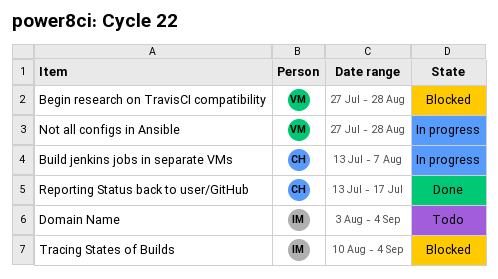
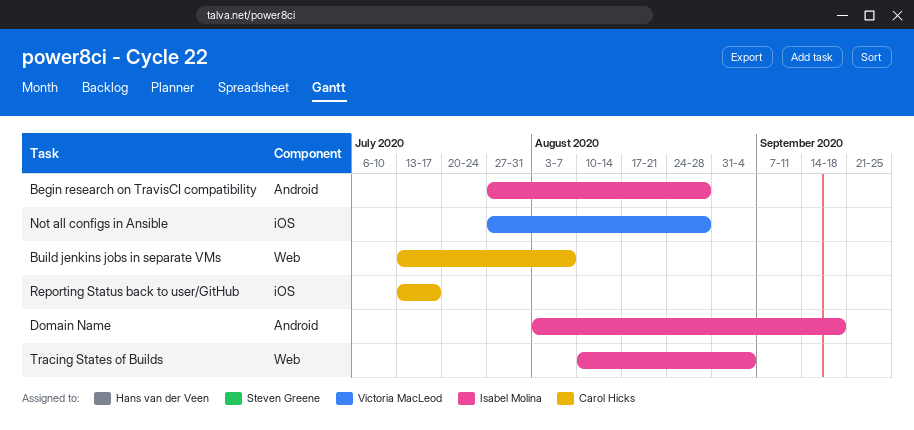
Begin research on TravisCI compatibility, owner: Victoria MacLeod -> Isabel Molina
Domain Name, due: Sep 4 -> Sep 18

